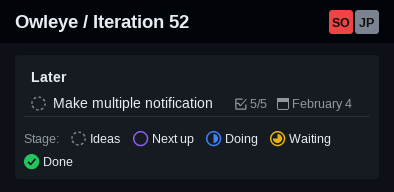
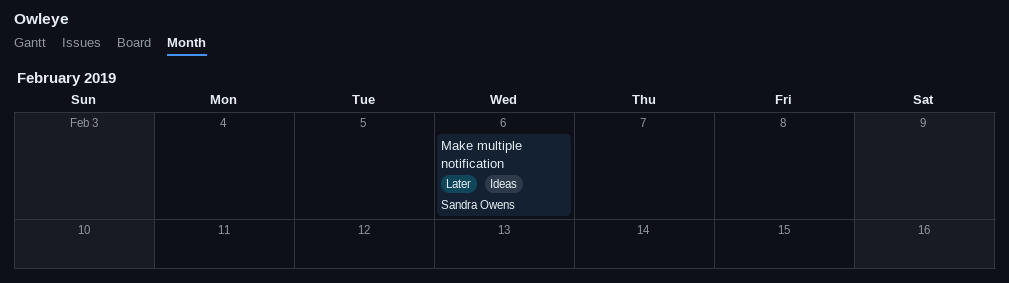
Make multiple notification, due: Feb 4 -> Feb 6

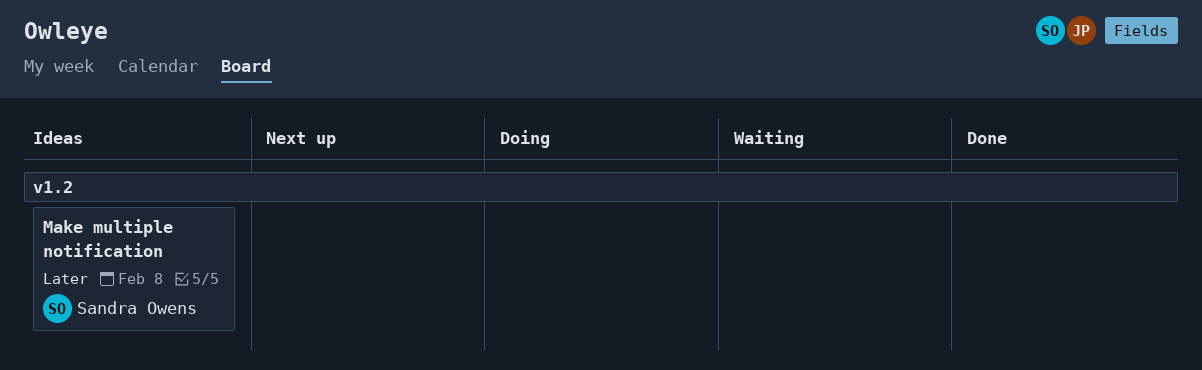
Make multiple notification, due: Feb 6 -> Feb 8

